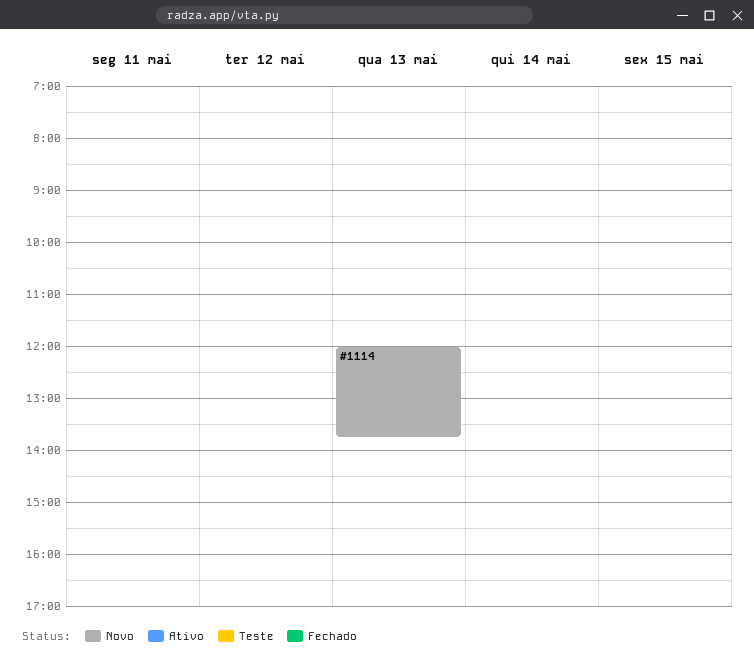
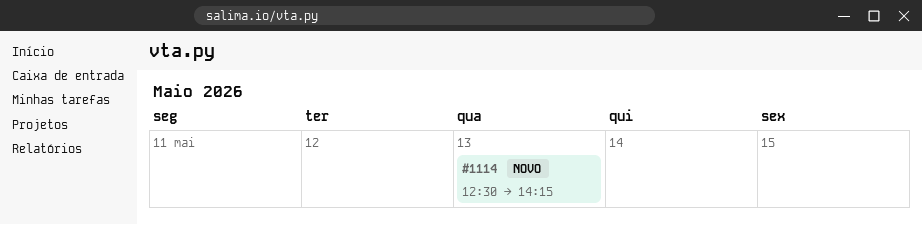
#1114, begins: 12:00 -> 12:30
#1114, ends: 13:45 -> 14:15

